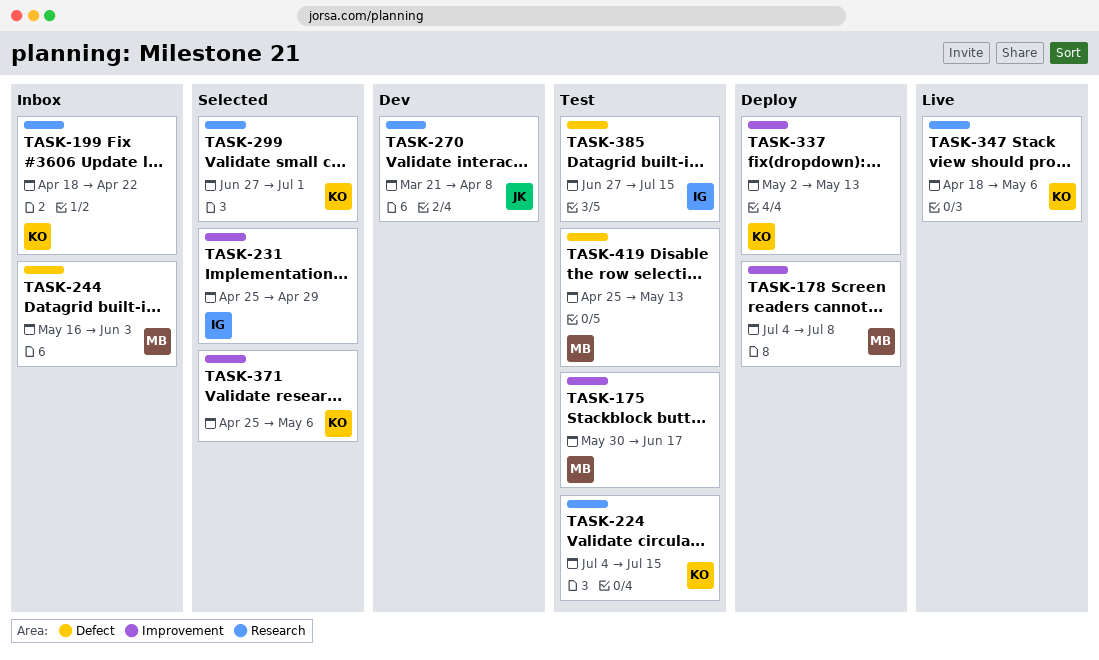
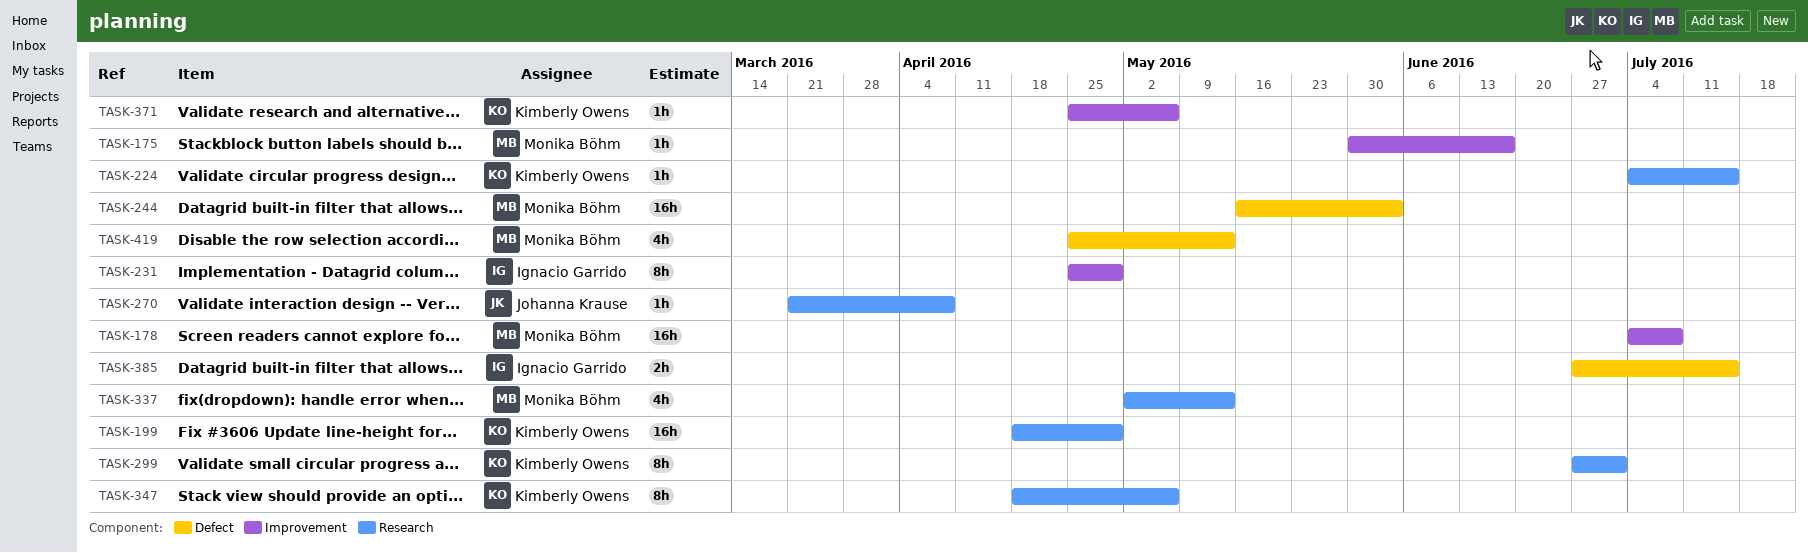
TASK-199, due: Apr 22 -> Apr 29
TASK-337, owner: Kimberly Owens -> Monika Böhm
TASK-337, label: Improvement -> Research

